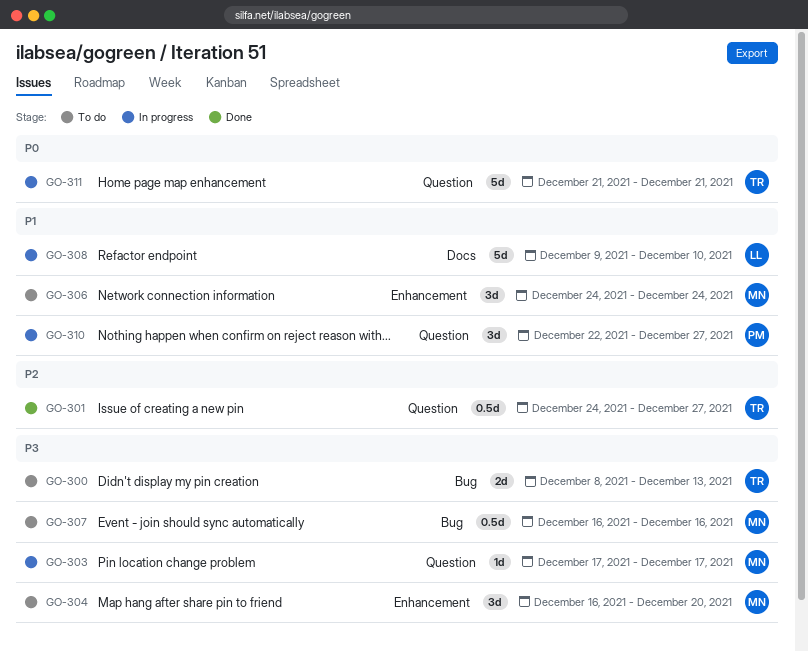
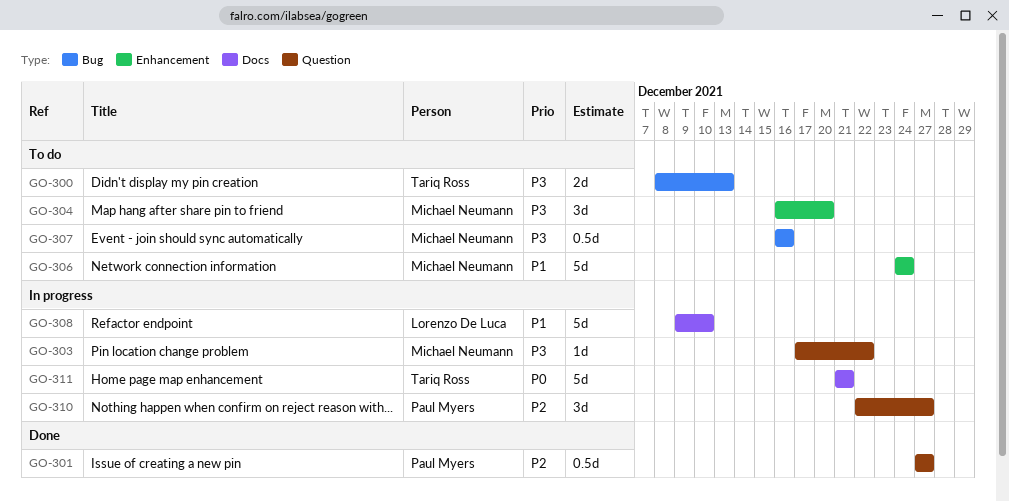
GO-301, owner: Tariq Ross -> Paul Myers
GO-301, start: Dec 24 -> Dec 27
GO-303, due: Dec 17 -> Dec 22
GO-306, estimate: 3d -> 5d
GO-310, priority: P1 -> P2
GO-311, label: Question -> Docs

